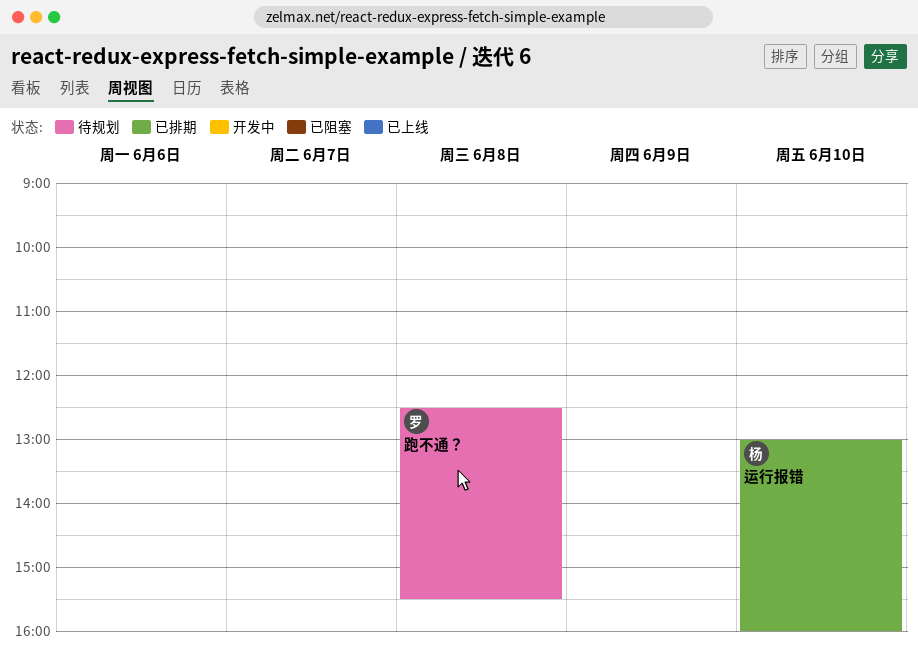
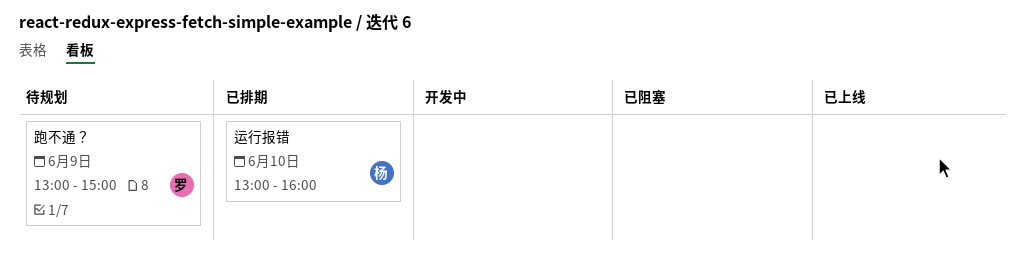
跑不通？, day: Jun 8 -> Jun 9
跑不通？, begins: 12:30 -> 13:00
跑不通？, ends: 15:30 -> 15:00

